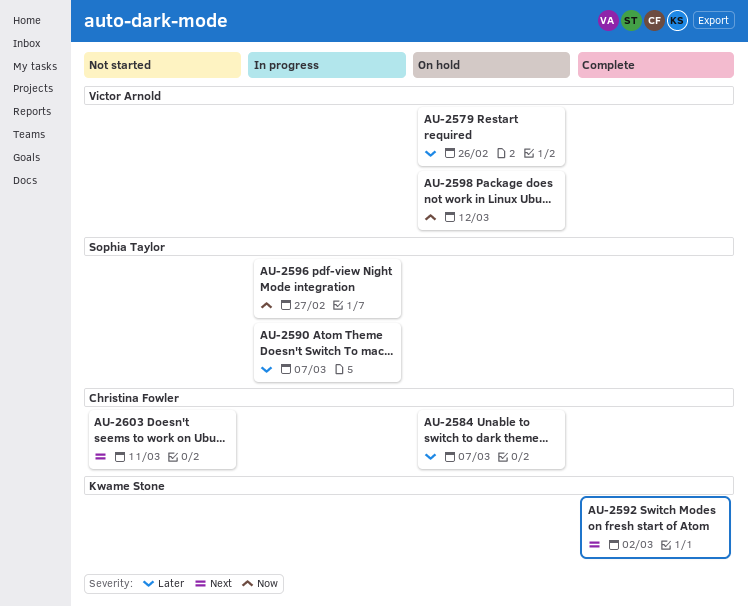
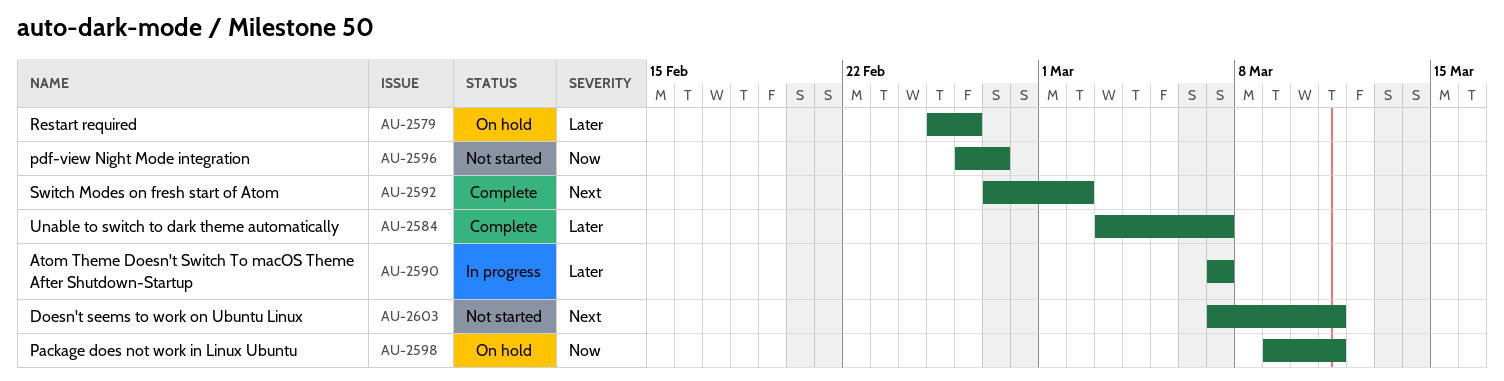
AU-2584, status: On hold -> Complete
AU-2596, status: In progress -> Not started
AU-2598, due: Mar 12 -> Mar 11

